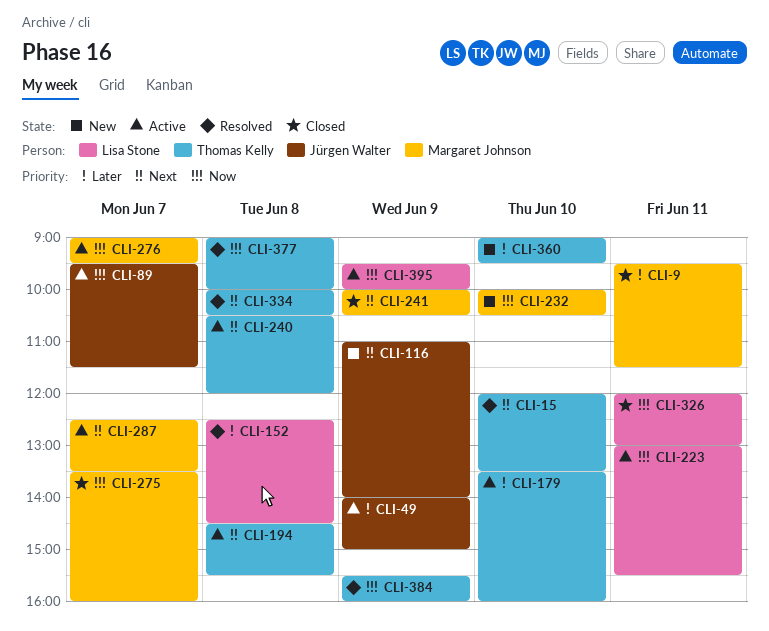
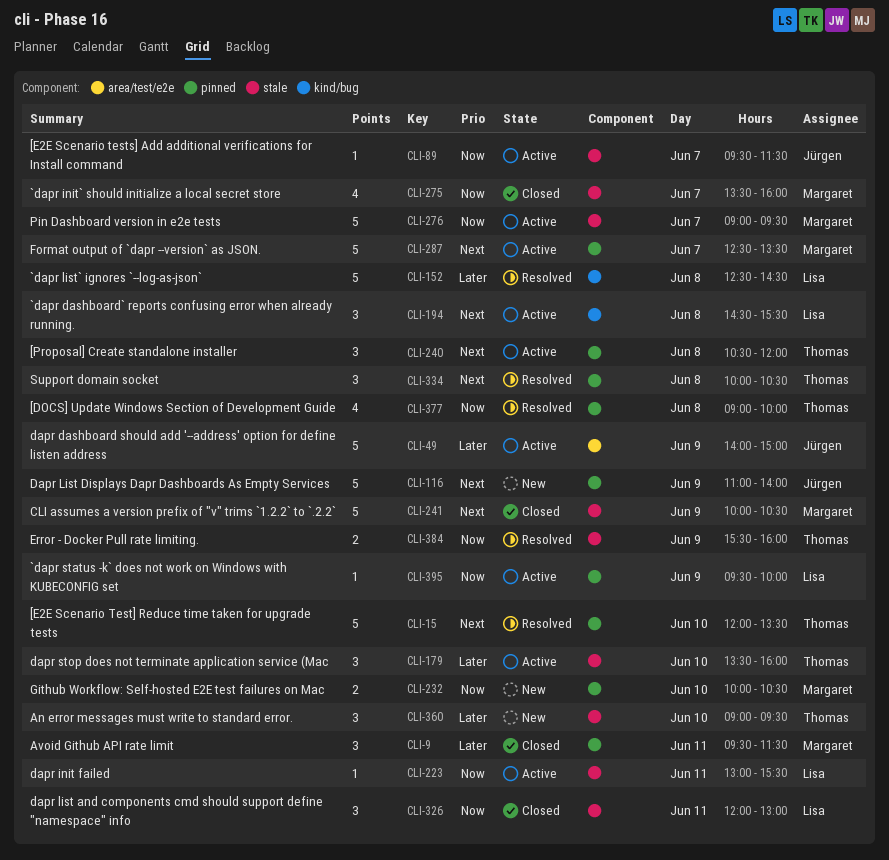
CLI-194, owner: Thomas Kelly -> Lisa Stone

